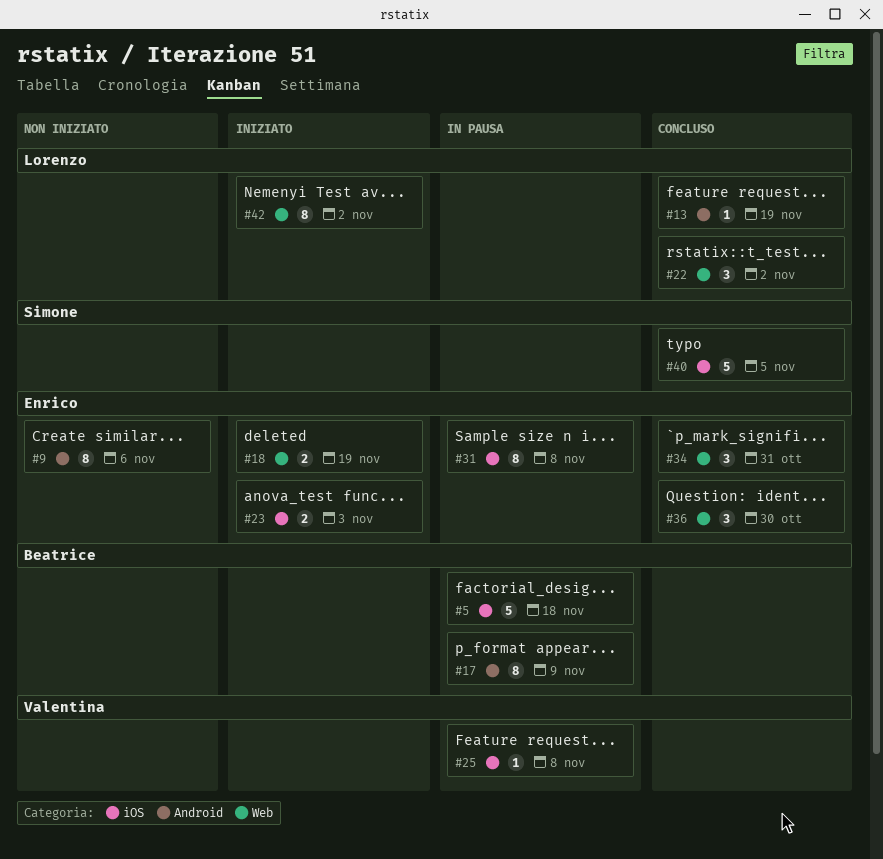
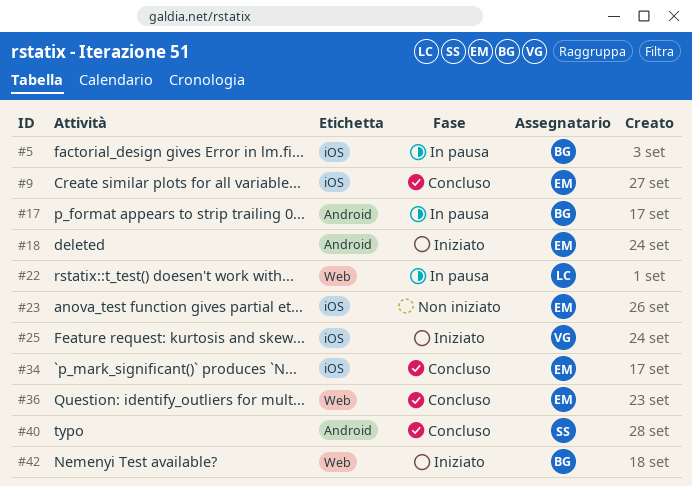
#9, status: Non iniziato -> Concluso
#9, label: Android -> iOS
#13: present -> none
#18, label: Web -> Android
#22, status: Concluso -> In pausa
#23, status: Iniziato -> Non iniziato
#25, status: In pausa -> Iniziato
#31: present -> none
#34, label: Web -> iOS
#40, label: iOS -> Android
#42, owner: Lorenzo -> Beatrice

